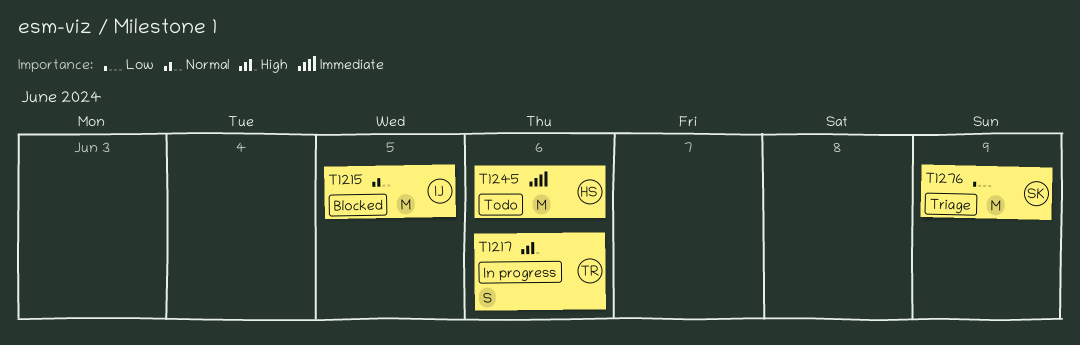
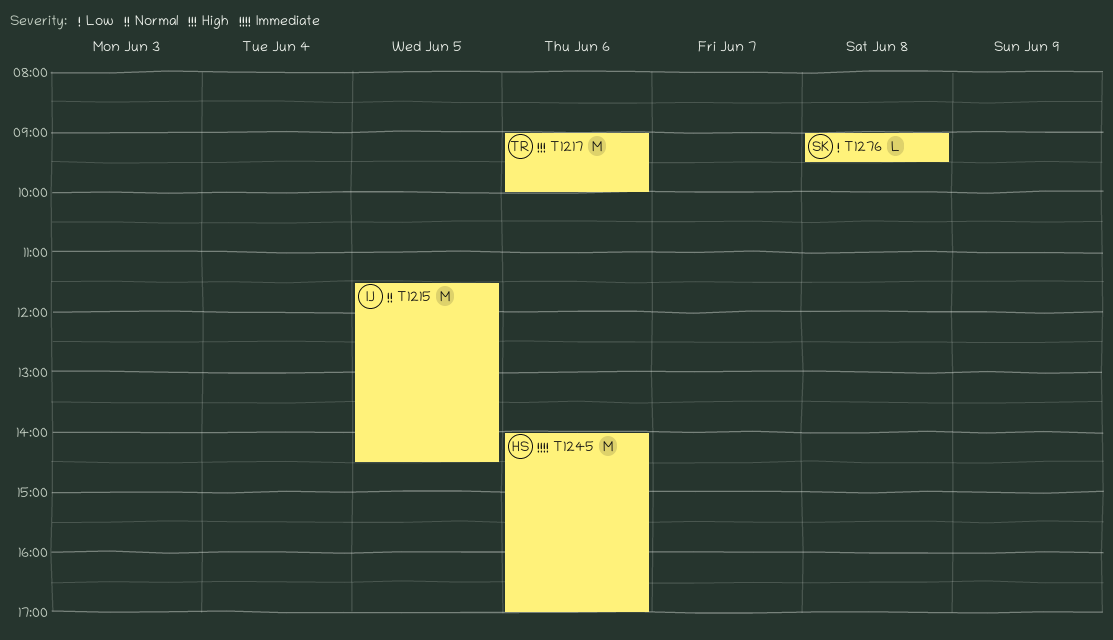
T1217, estimate: S -> M
T1276, estimate: M -> L
T1276, day: Jun 9 -> Jun 8

